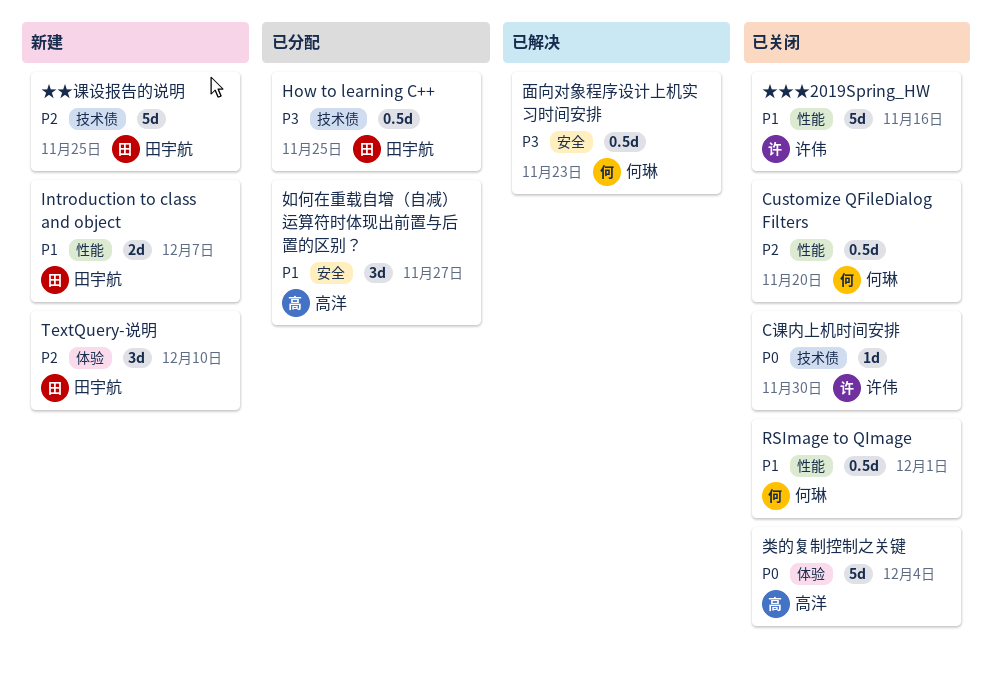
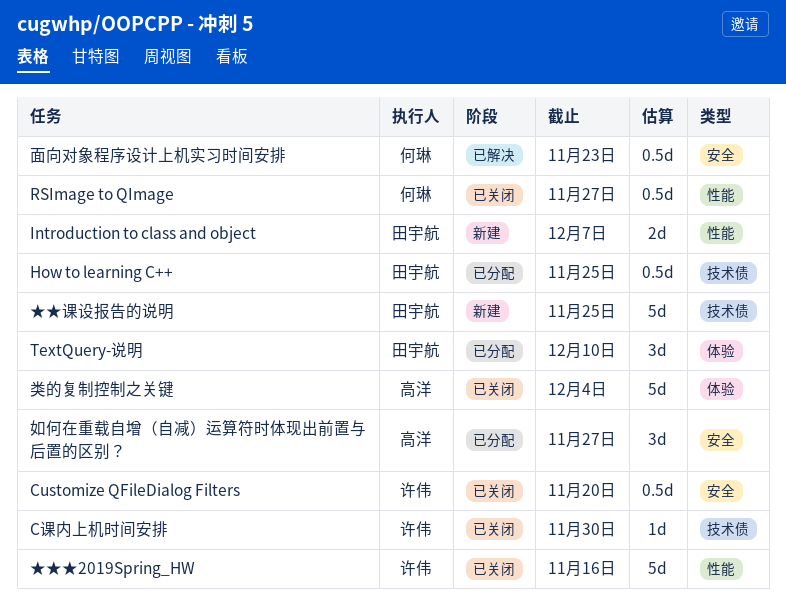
Customize QFileDialog Filters, owner: 何琳 -> 许伟
Customize QFileDialog Filters, label: 性能 -> 安全
RSImage to QImage, due: Dec 1 -> Nov 27
TextQuery-说明, status: 新建 -> 已分配

